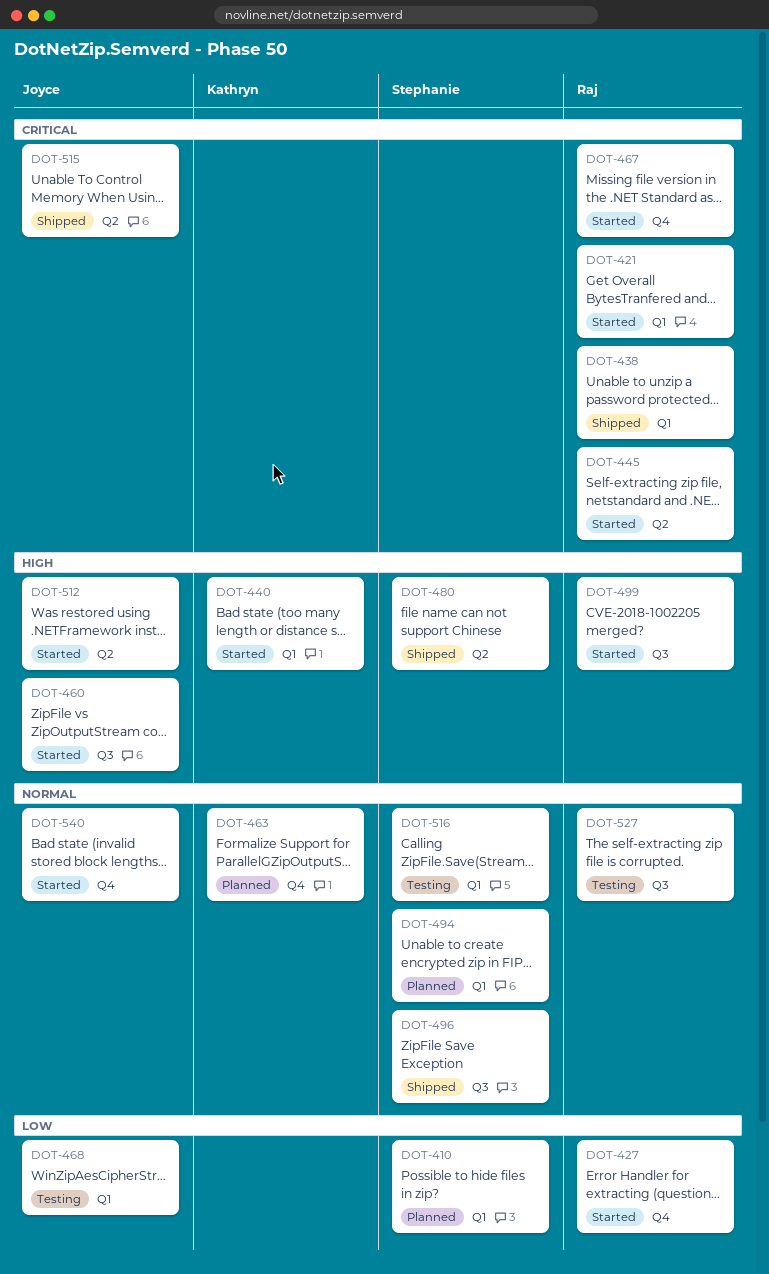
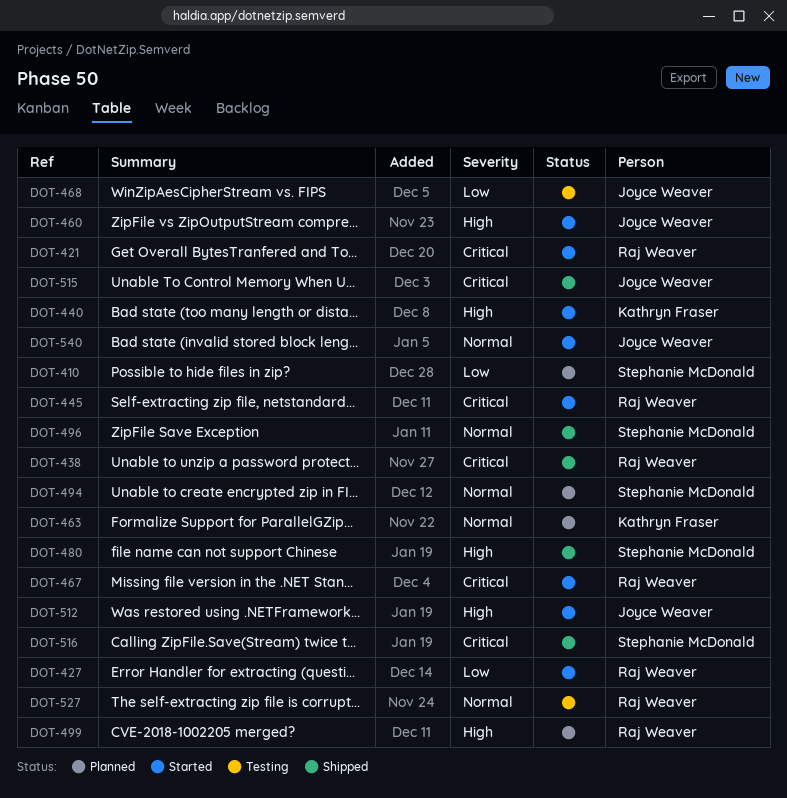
DOT-499, status: Started -> Planned
DOT-516, status: Testing -> Shipped
DOT-516, priority: Normal -> Critical

